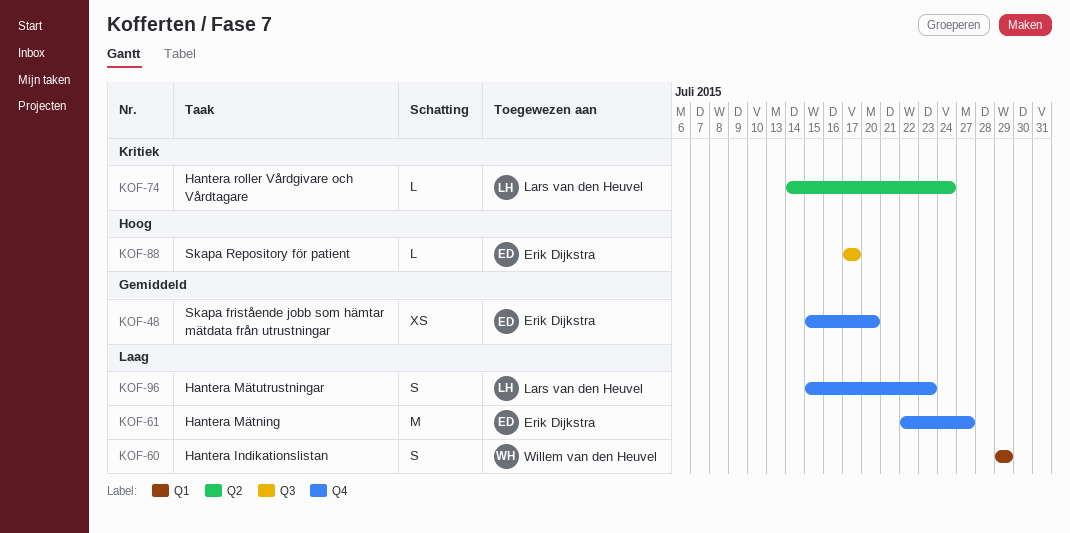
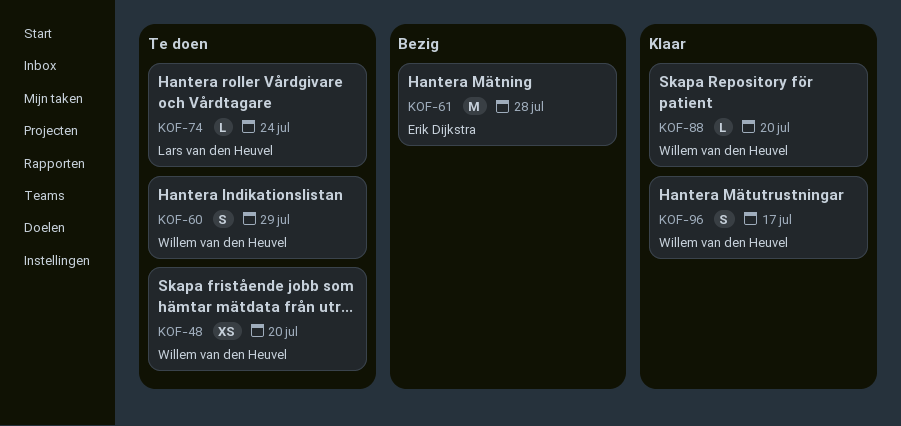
KOF-48, owner: Erik Dijkstra -> Willem van den Heuvel
KOF-61, due: Jul 27 -> Jul 28
KOF-88, owner: Erik Dijkstra -> Willem van den Heuvel
KOF-88, due: Jul 17 -> Jul 20
KOF-96, owner: Lars van den Heuvel -> Willem van den Heuvel
KOF-96, due: Jul 23 -> Jul 17

